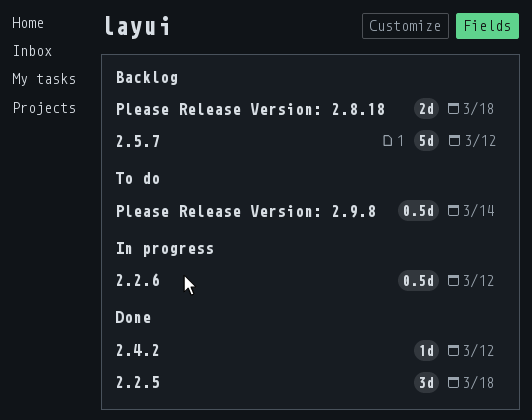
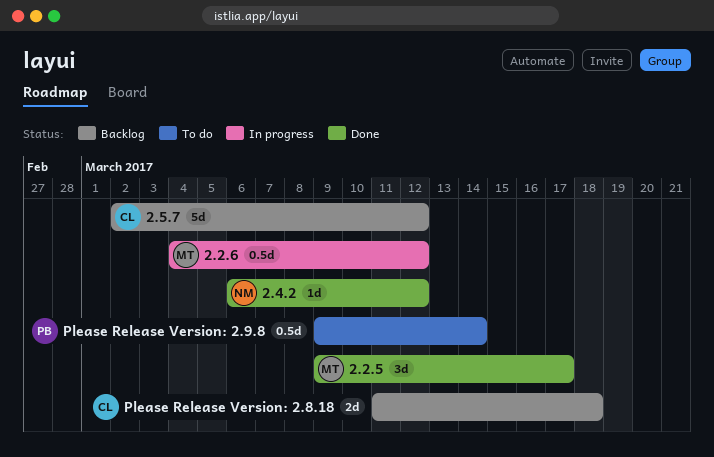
2.2.5, due: Mar 18 -> Mar 17

